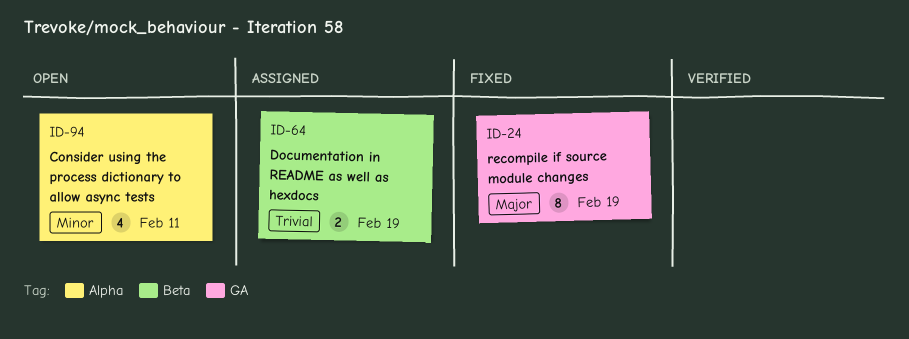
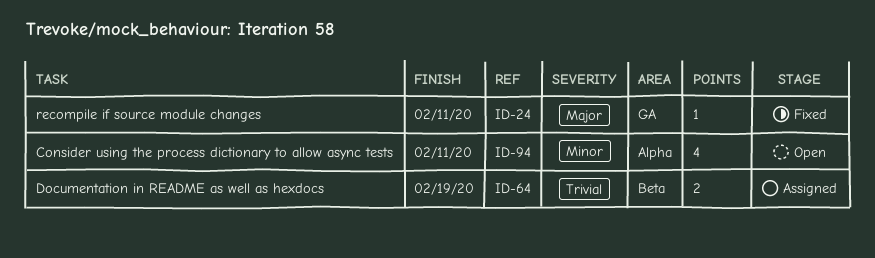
ID-24, estimate: 8 -> 1
ID-24, due: Feb 19 -> Feb 11

